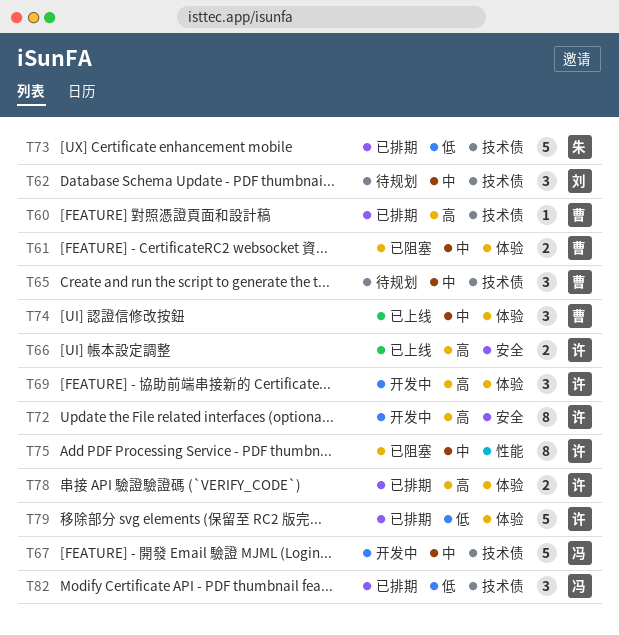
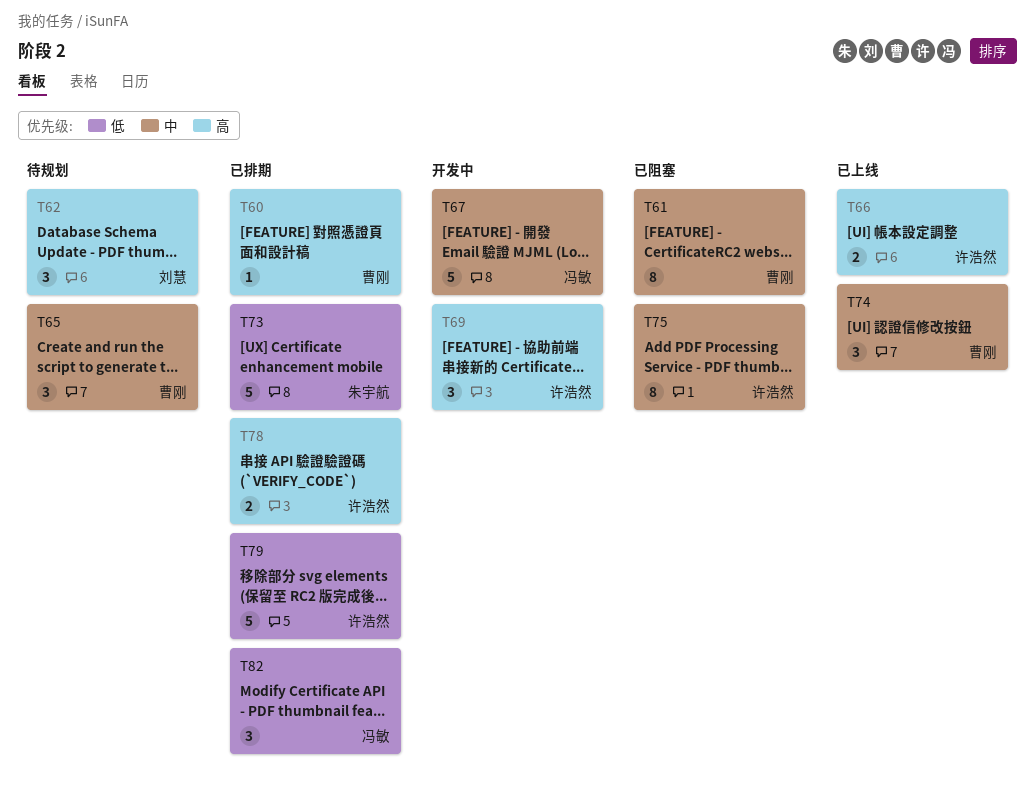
T61, estimate: 2 -> 8
T62, priority: 中 -> 高
T72: present -> none

